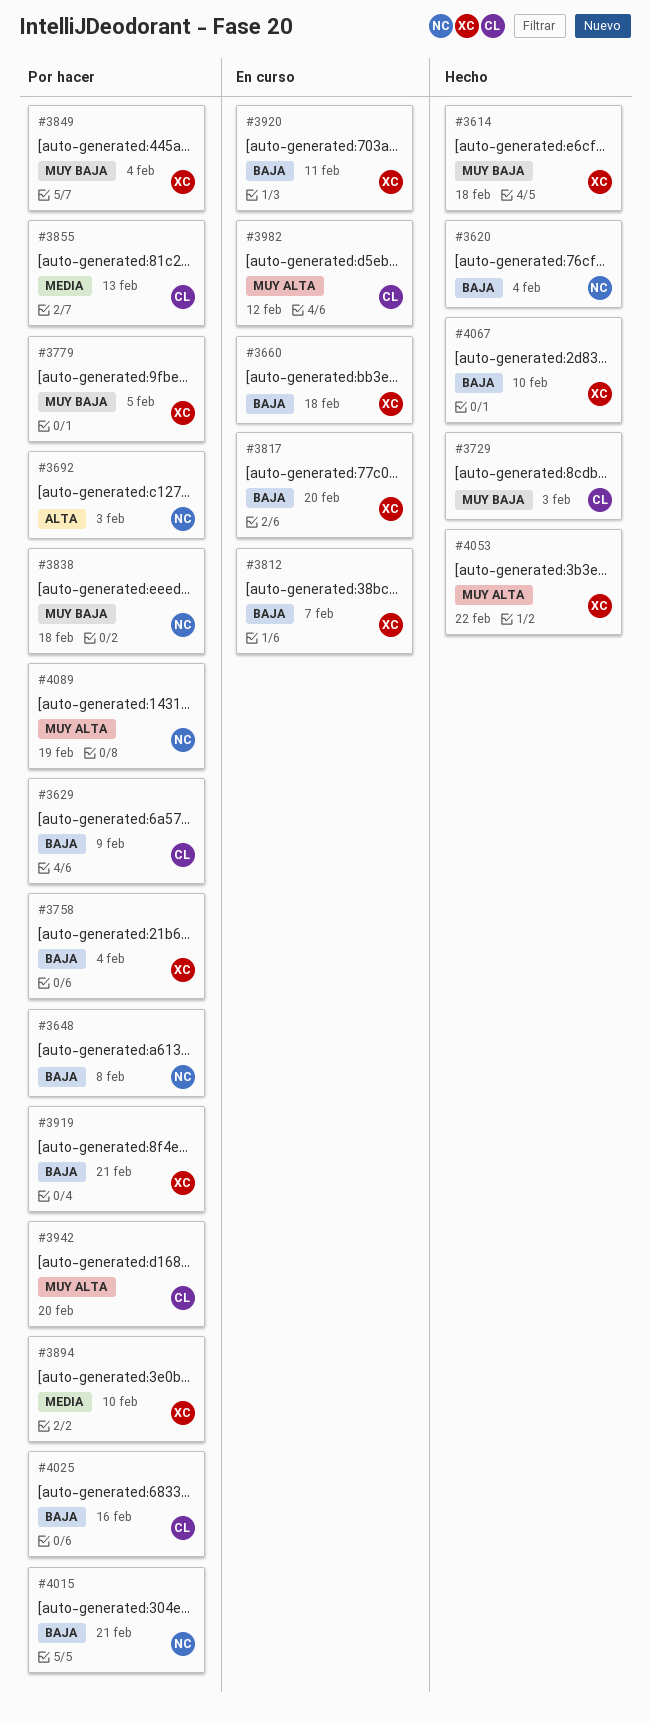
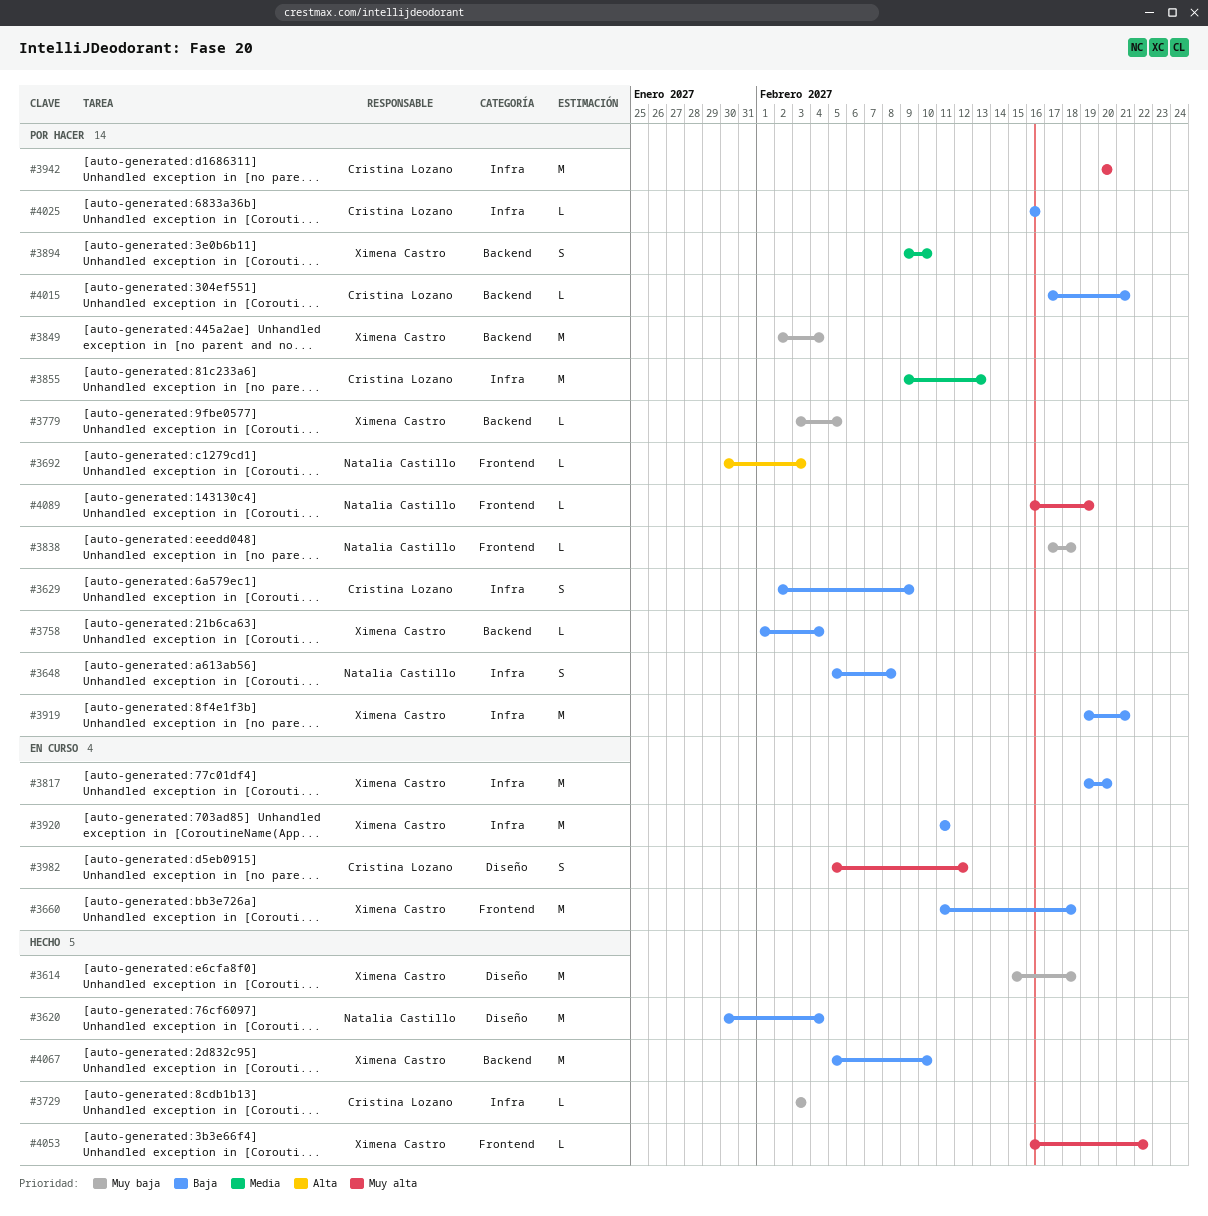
#3812: present -> none
#4015, owner: Natalia Castillo -> Cristina Lozano

